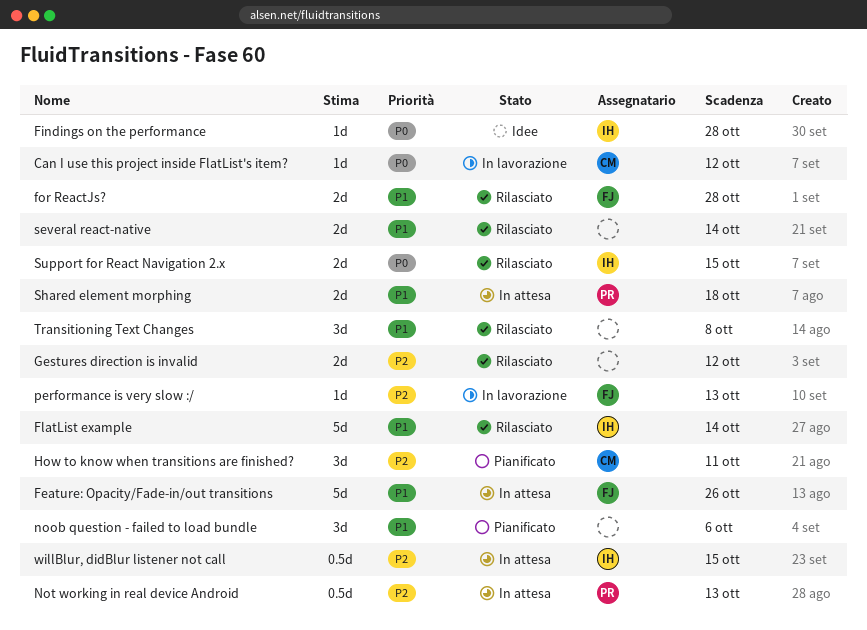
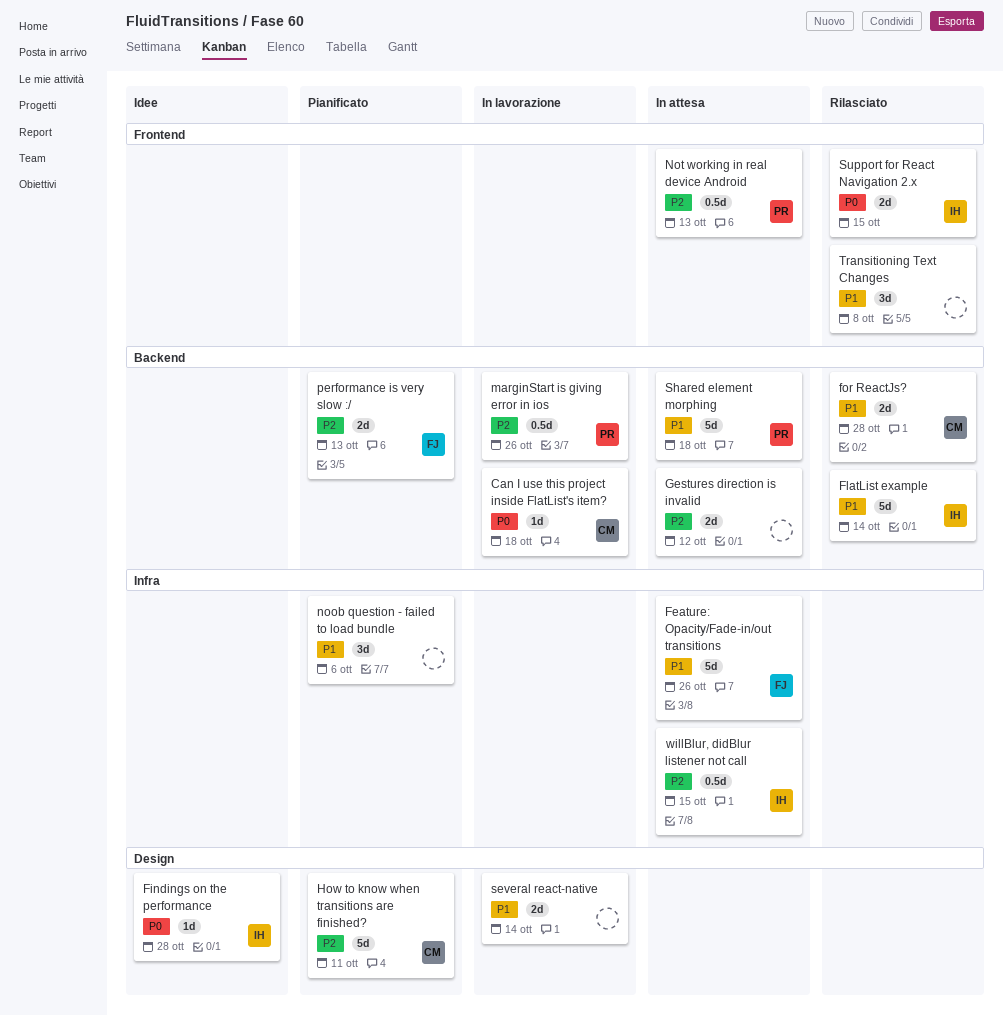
Can I use this project inside FlatList's item?, due: Oct 12 -> Oct 18
for ReactJs?, owner: FJ -> CM
Gestures direction is invalid, status: Rilasciato -> In attesa
How to know when transitions are finished?, estimate: 3d -> 5d
marginStart is giving error in ios: none -> present
performance is very slow :/, status: In lavorazione -> Pianificato
performance is very slow :/, estimate: 1d -> 2d
several react-native, status: Rilasciato -> In lavorazione
Shared element morphing, estimate: 2d -> 5d

